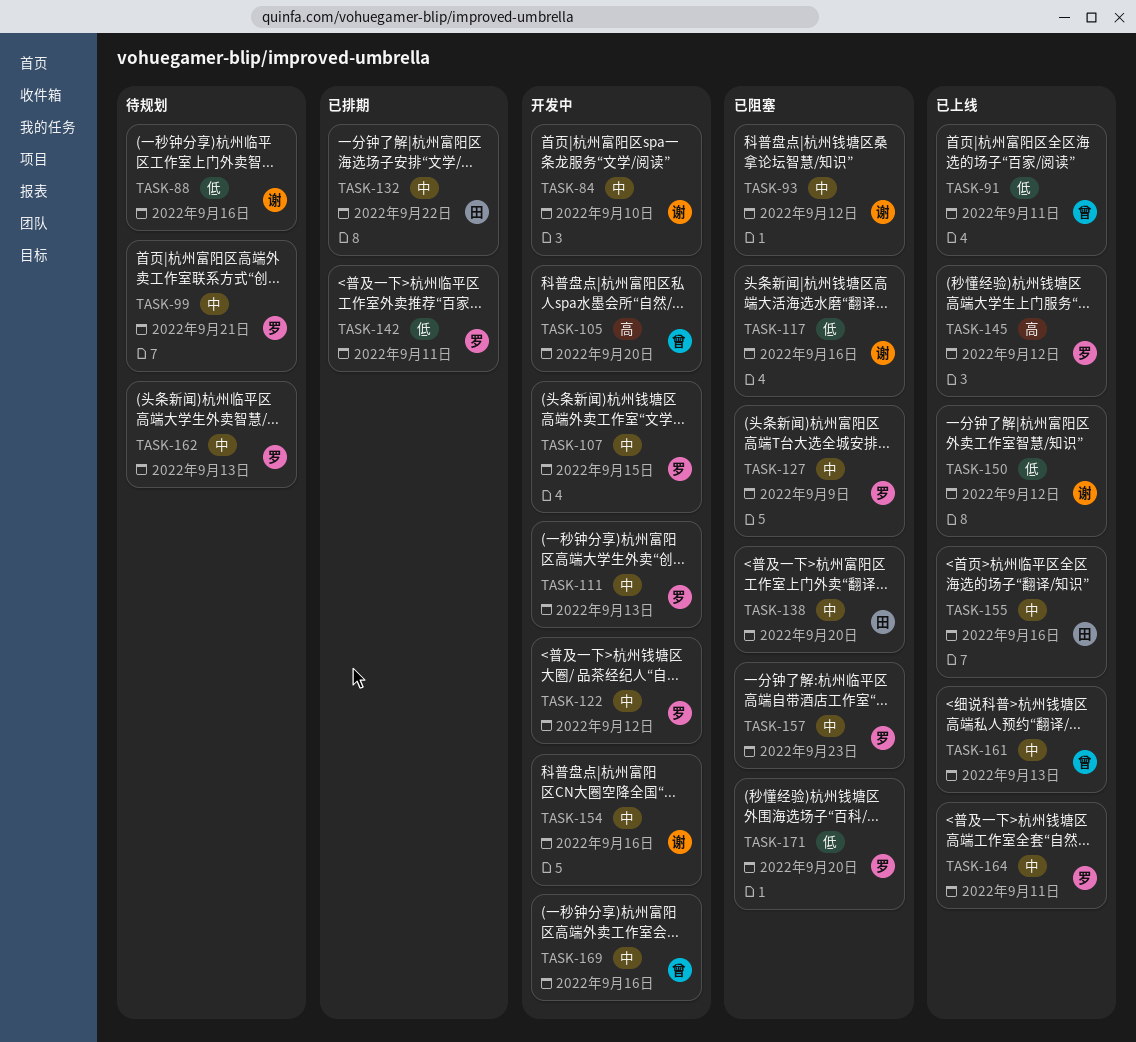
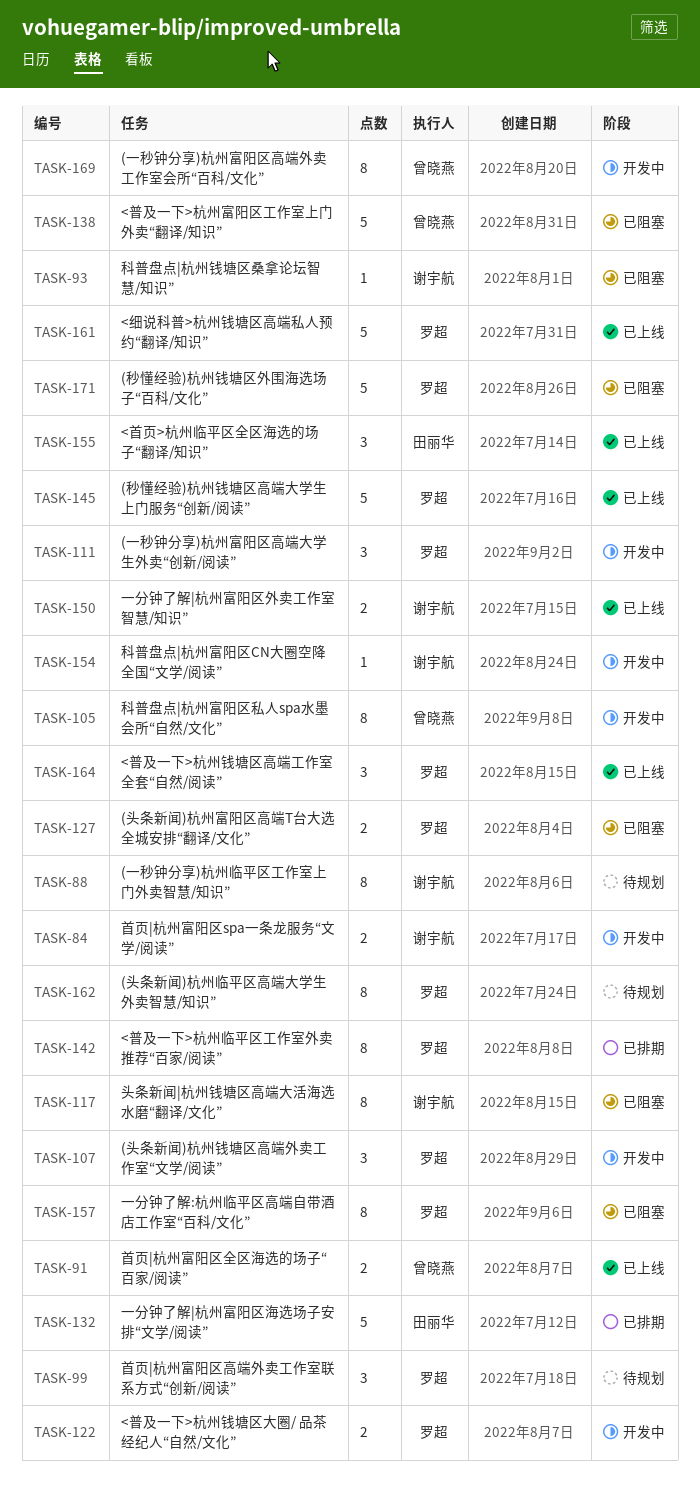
TASK-138, owner: 田丽华 -> 曾晓燕
TASK-161, owner: 曾晓燕 -> 罗超

